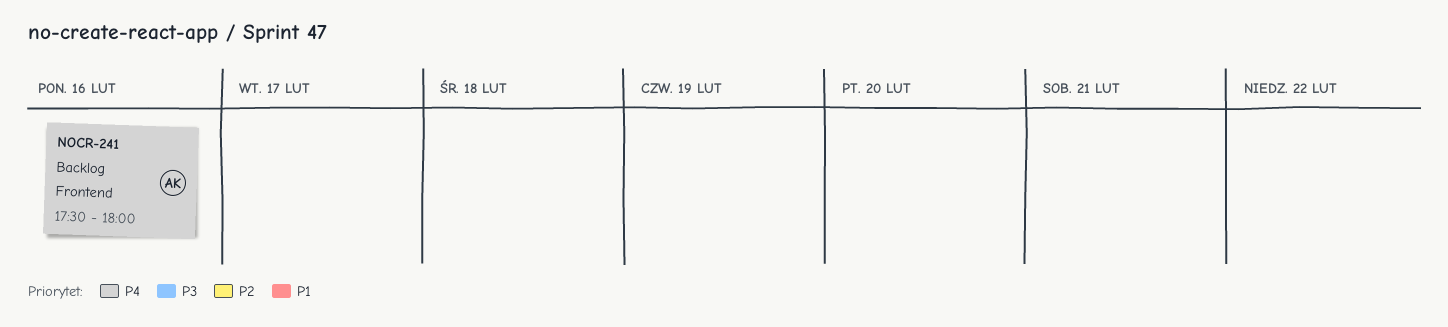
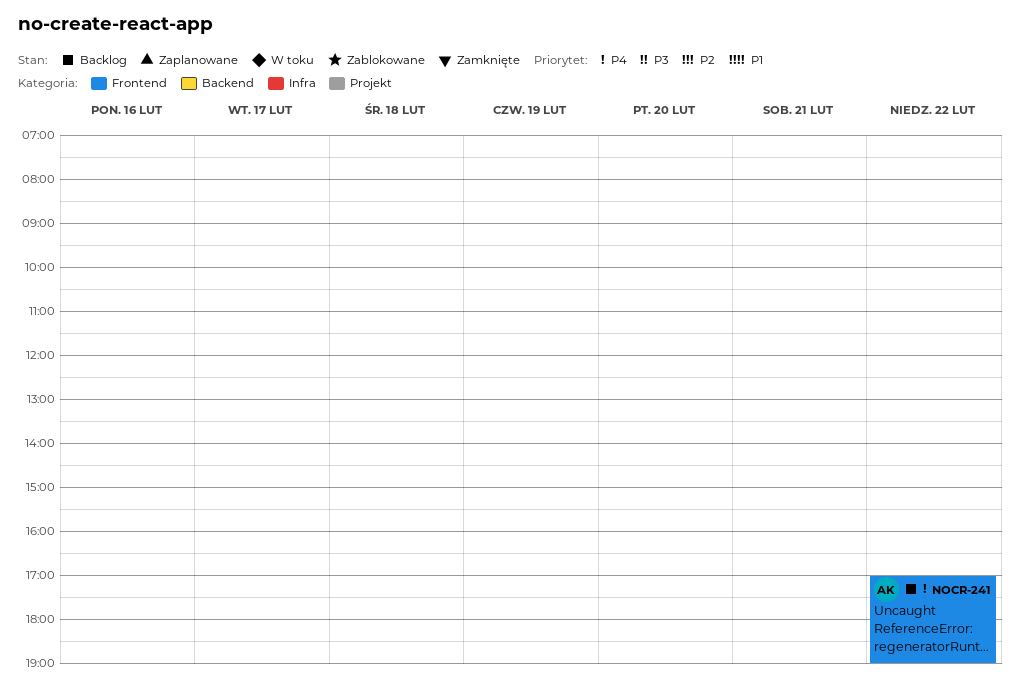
NOCR-241, day: Feb 16 -> Feb 22
NOCR-241, begins: 17:30 -> 17:00
NOCR-241, ends: 18:00 -> 19:00

